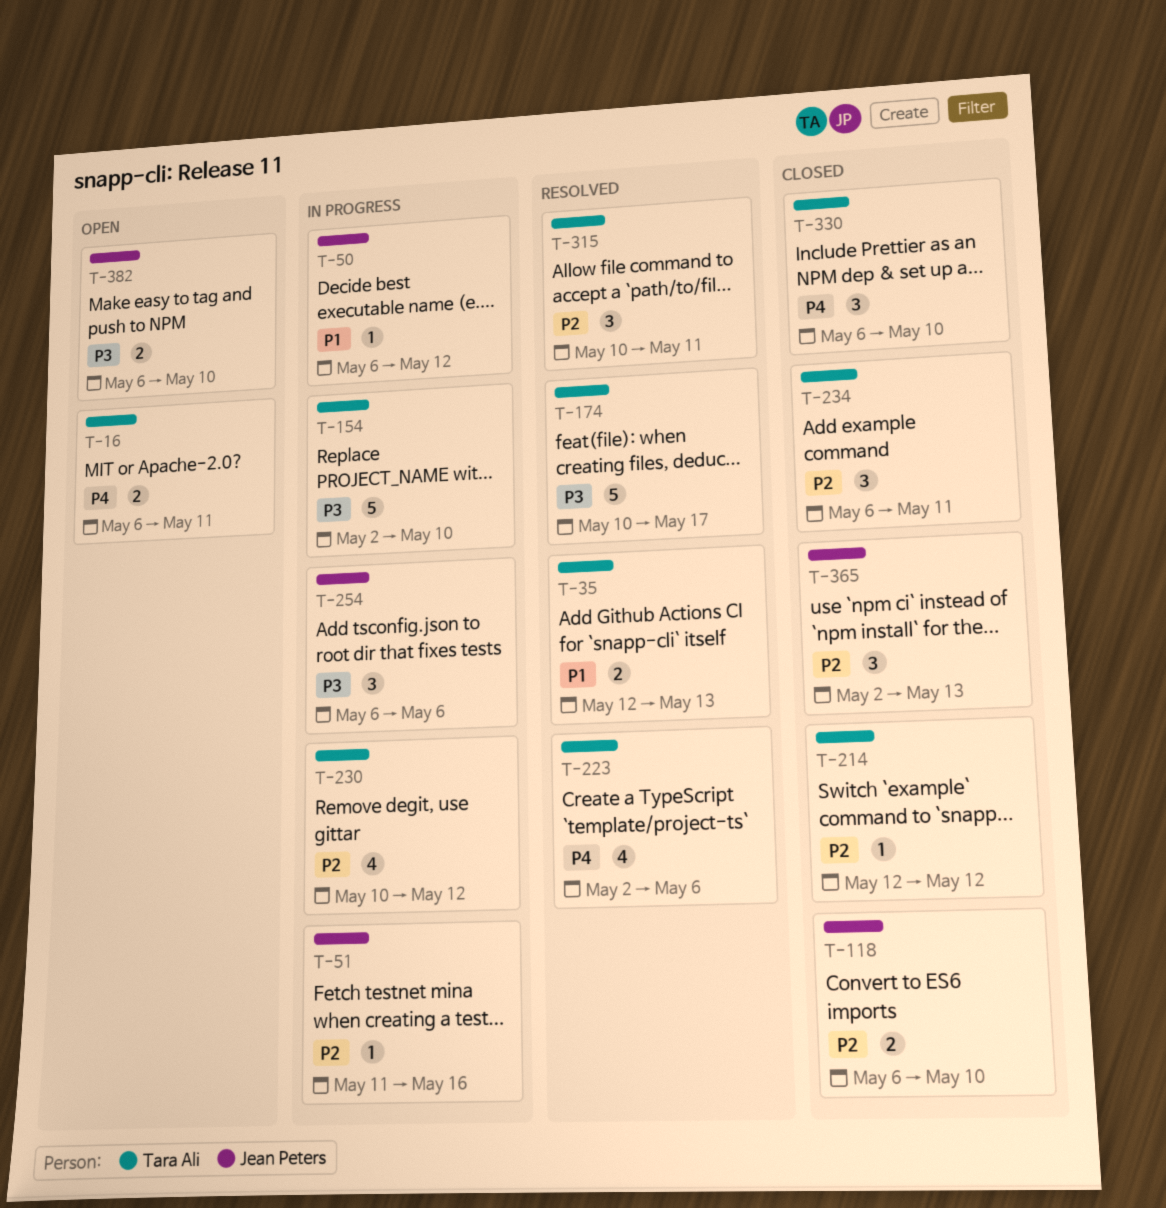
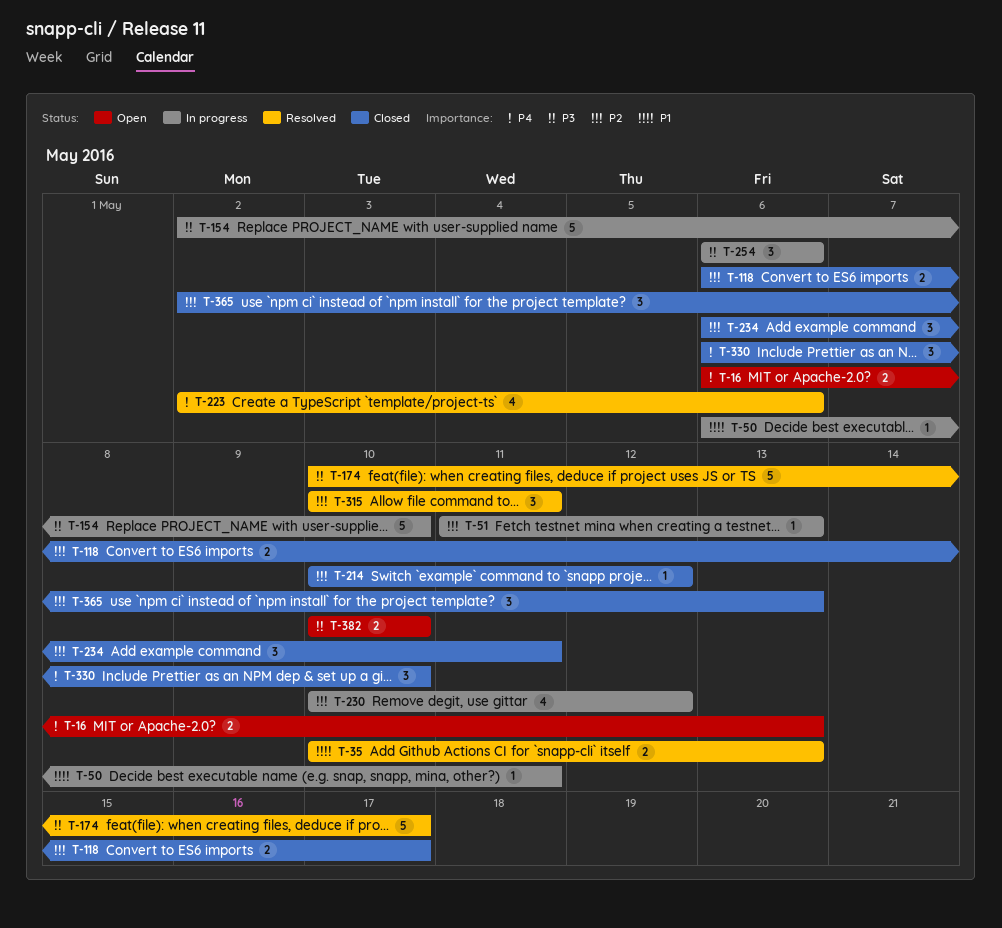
T-16, due: May 11 -> May 13
T-35, start: May 12 -> May 10
T-50, due: May 12 -> May 11
T-51, due: May 16 -> May 13
T-118, due: May 10 -> May 17
T-214, start: May 12 -> May 10
T-382, start: May 6 -> May 10

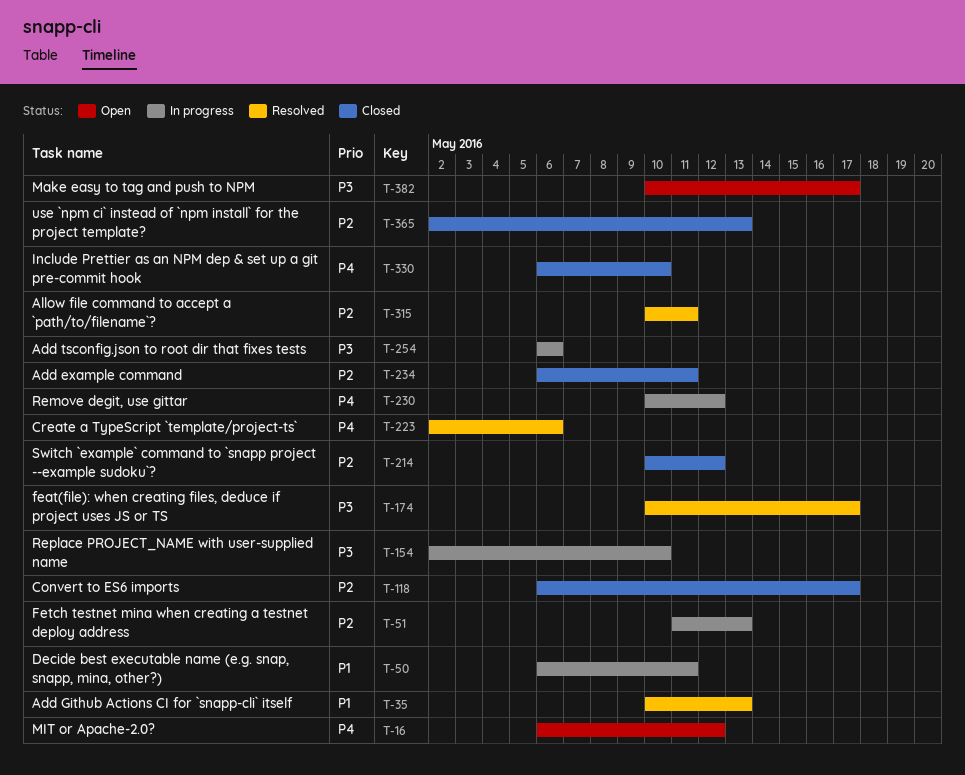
T-16, due: May 13 -> May 12
T-230, priority: P2 -> P4
T-382, due: May 10 -> May 17

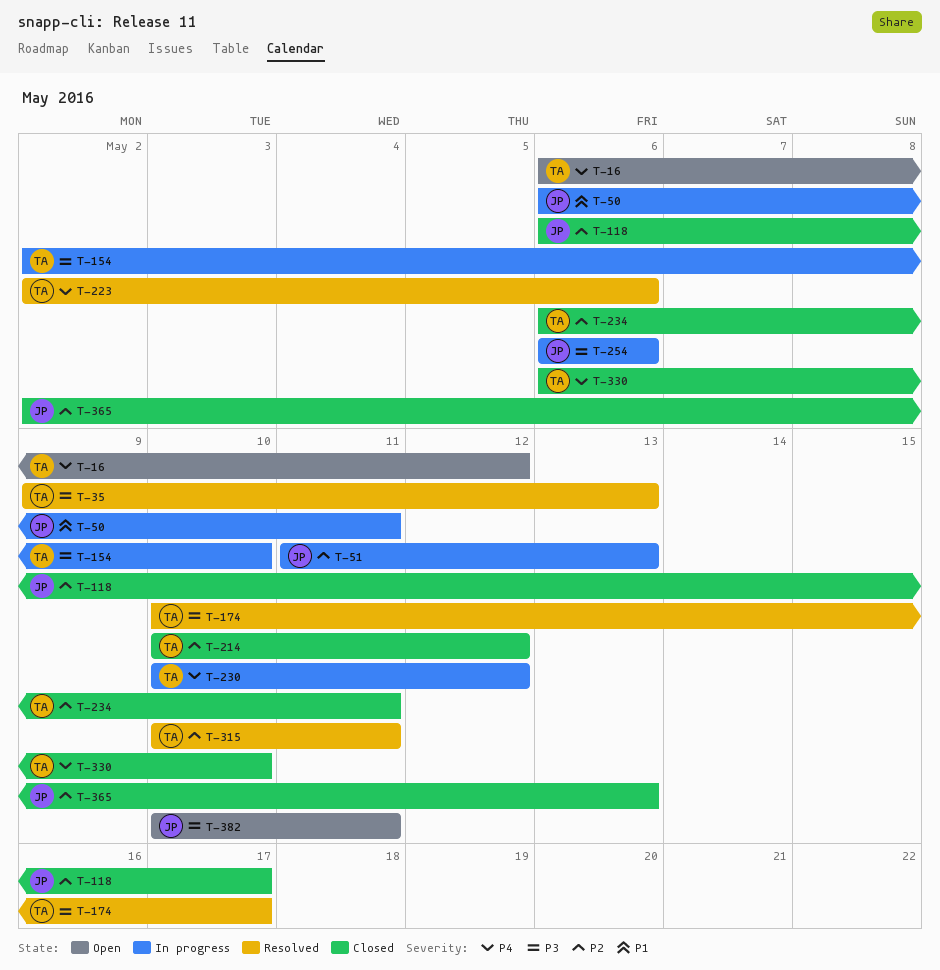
T-35, priority: P1 -> P3
T-35, start: May 10 -> May 9
T-382, due: May 17 -> May 11

